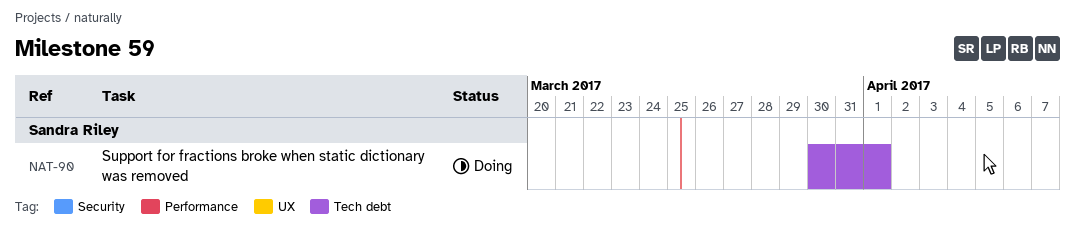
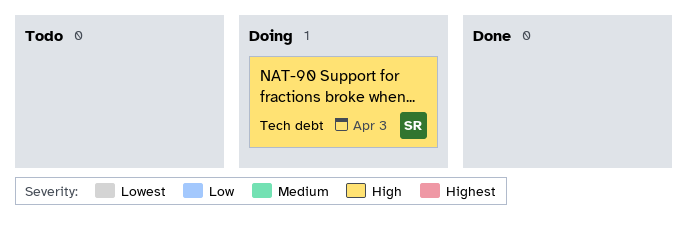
NAT-90, due: Apr 1 -> Apr 3

